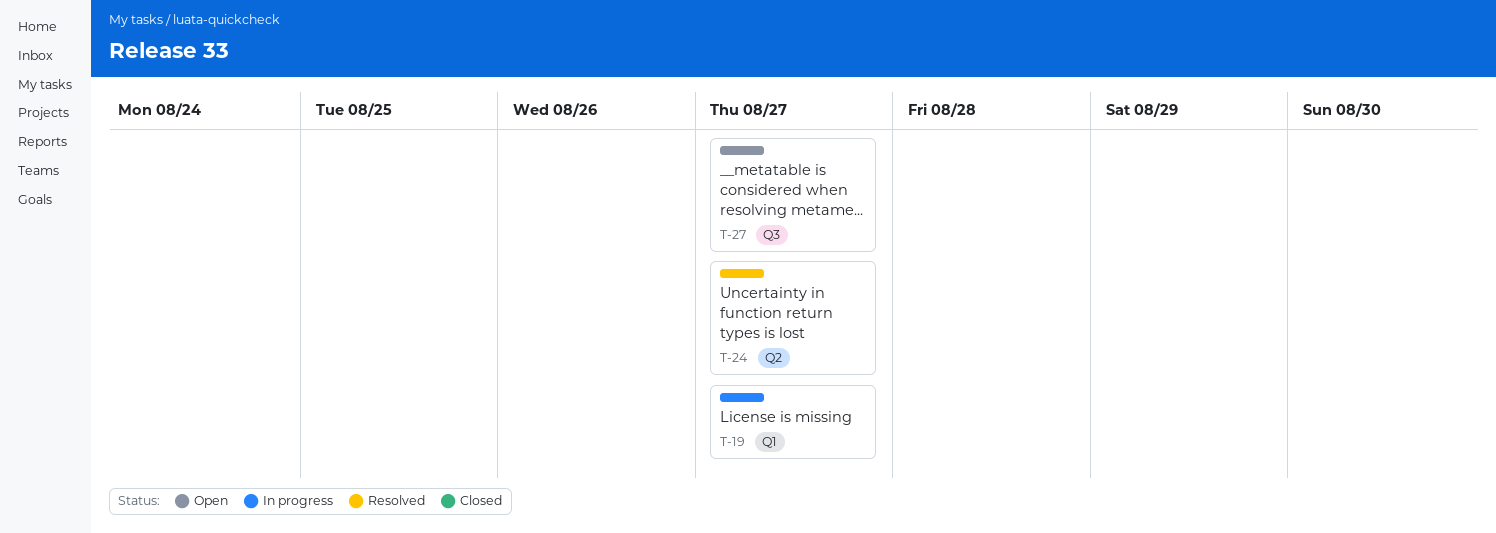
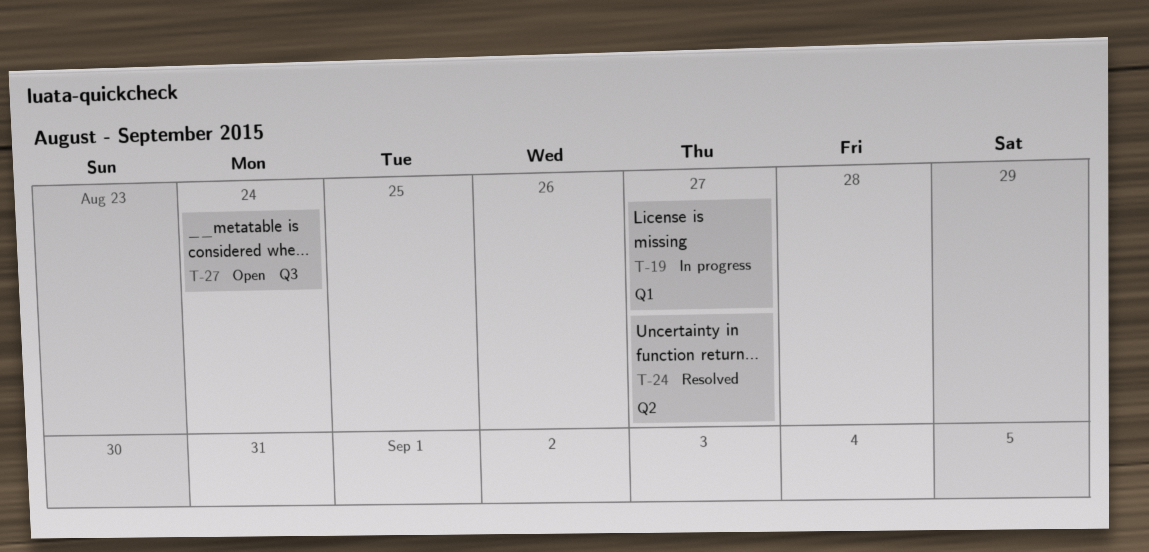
T-27, due: Aug 27 -> Aug 24

